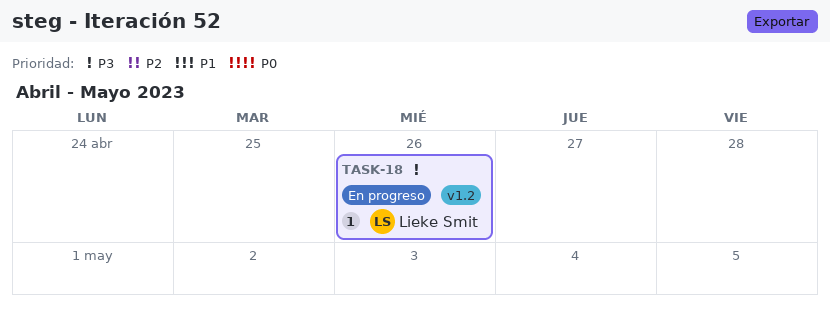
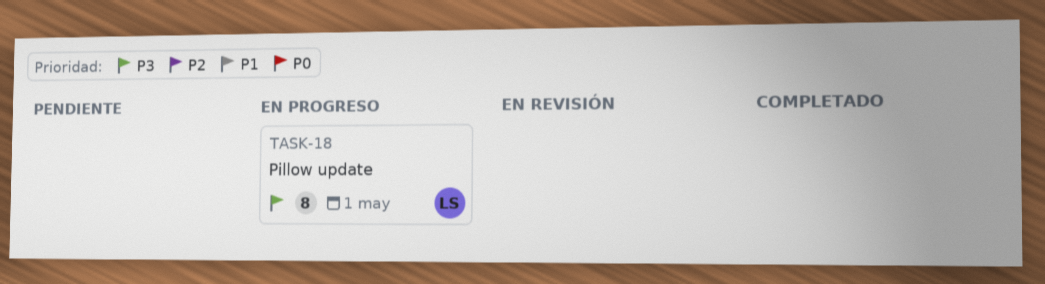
TASK-18, estimate: 1 -> 8
TASK-18, due: Apr 26 -> May 1

